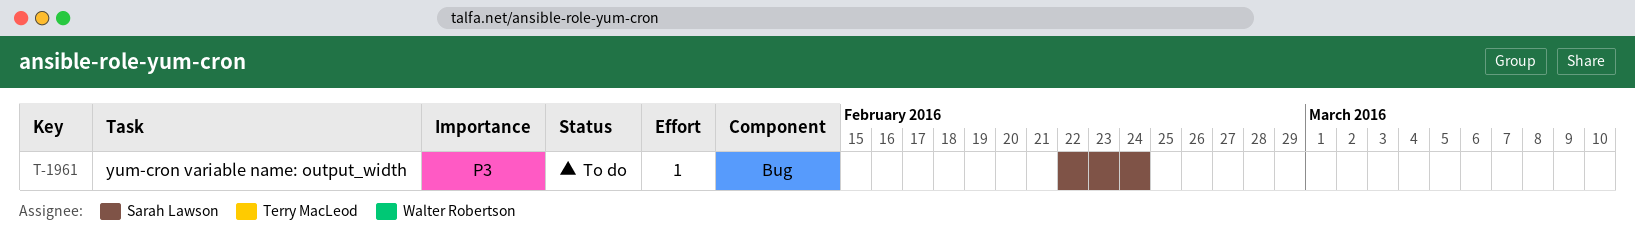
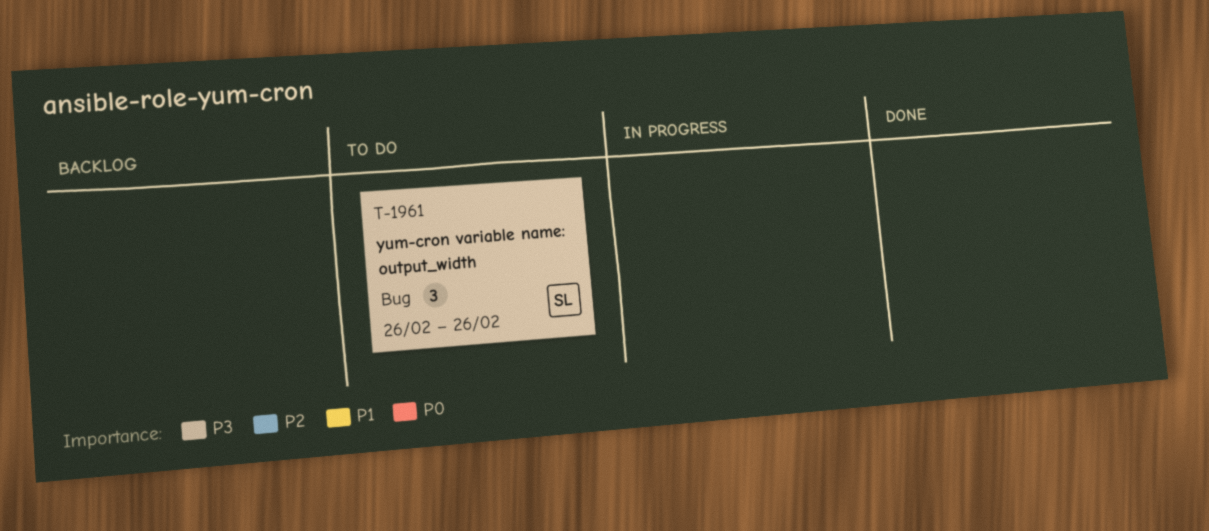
T-1961, estimate: 1 -> 3
T-1961, start: Feb 22 -> Feb 26
T-1961, due: Feb 24 -> Feb 26

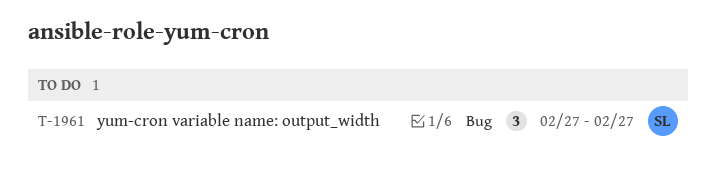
T-1961, start: Feb 26 -> Feb 27
T-1961, due: Feb 26 -> Feb 27

